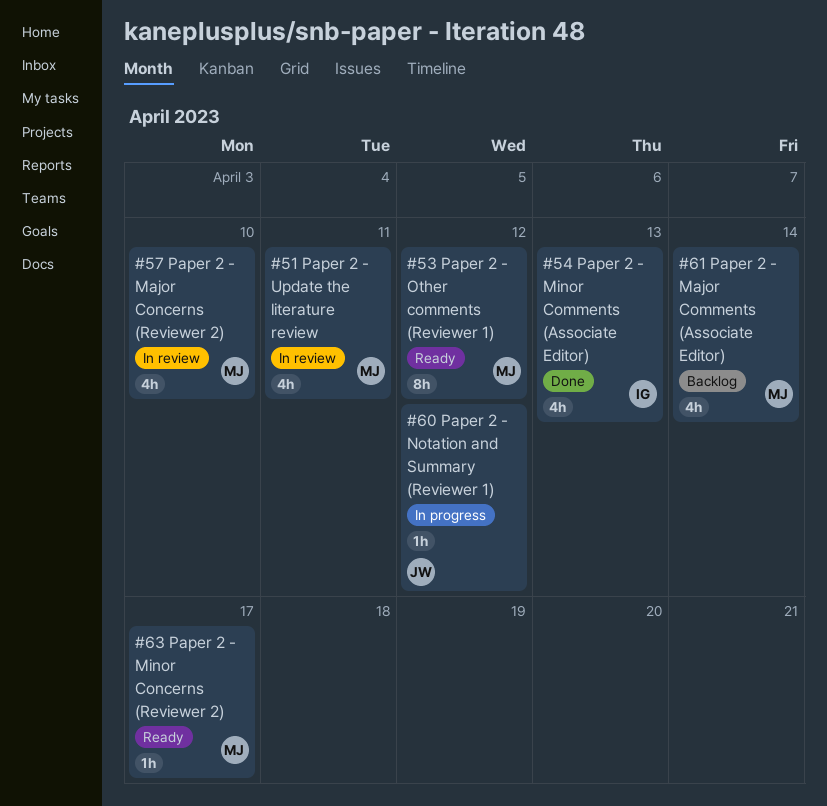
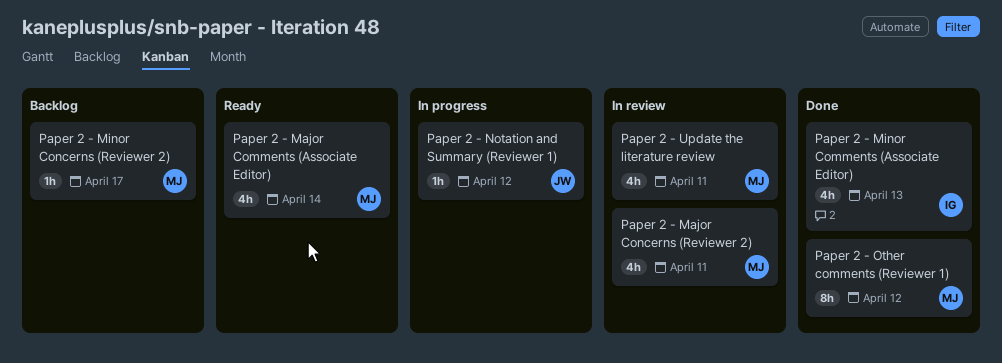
Paper 2 - Major Comments (Associate Editor), status: Backlog -> Ready
Paper 2 - Major Concerns (Reviewer 2), due: Apr 10 -> Apr 11
Paper 2 - Minor Concerns (Reviewer 2), status: Ready -> Backlog
Paper 2 - Other comments (Reviewer 1), status: Ready -> Done

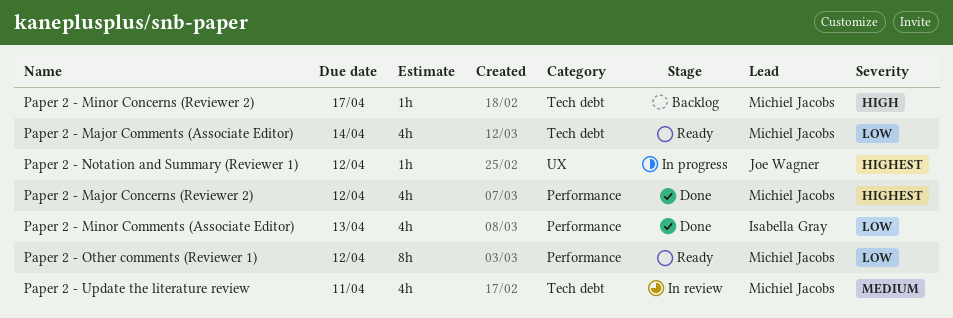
Paper 2 - Major Concerns (Reviewer 2), status: In review -> Done
Paper 2 - Major Concerns (Reviewer 2), due: Apr 11 -> Apr 12
Paper 2 - Other comments (Reviewer 1), status: Done -> Ready

